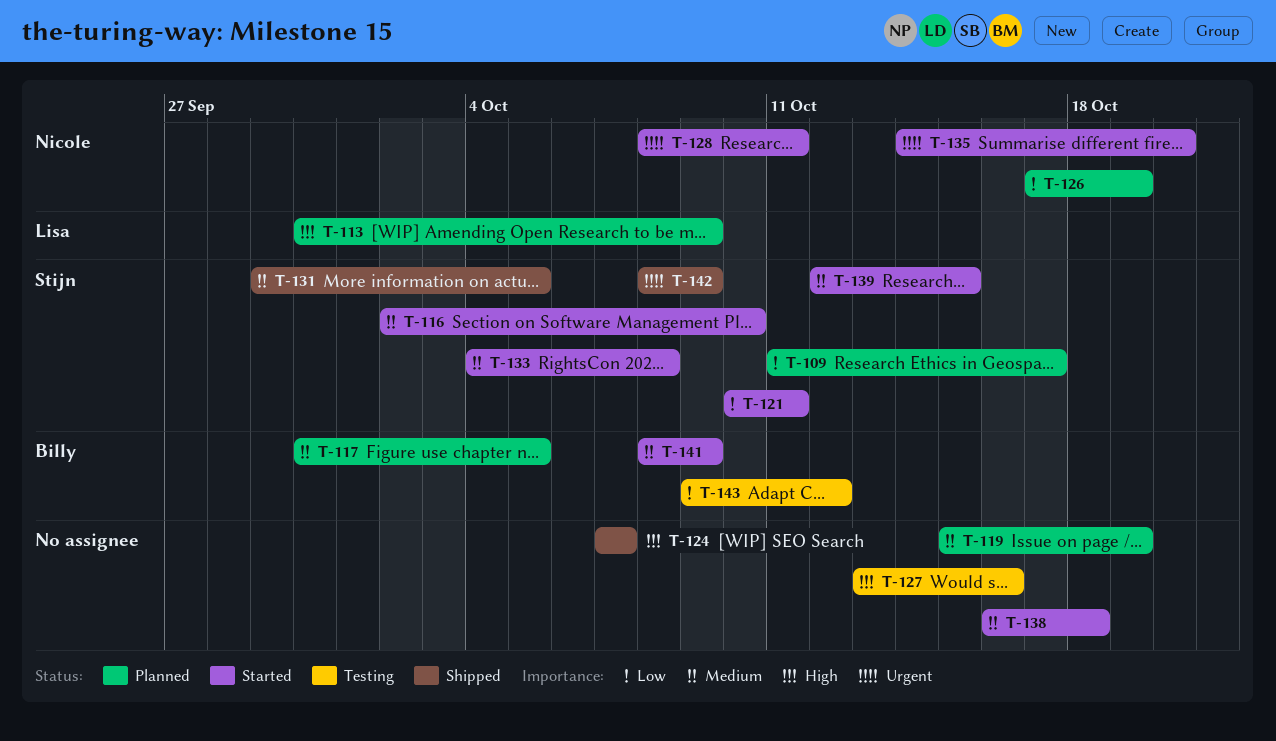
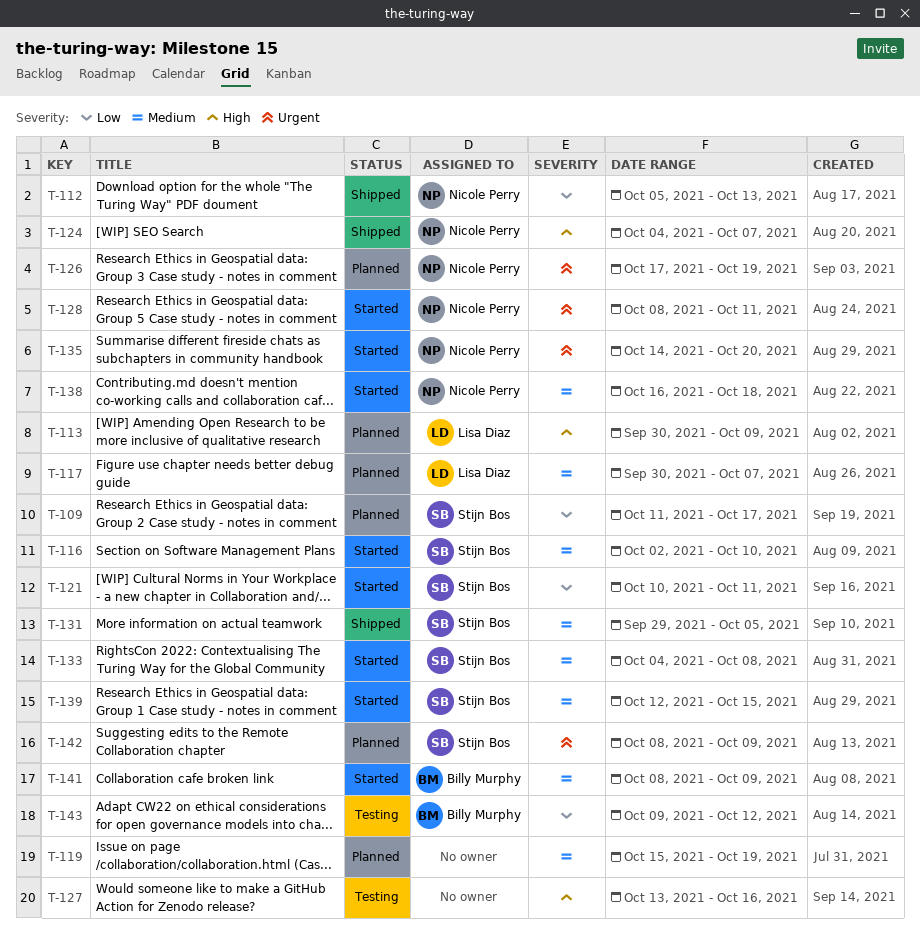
T-112: none -> present
T-117, owner: Billy Murphy -> Lisa Diaz
T-117, due: Oct 5 -> Oct 7
T-124, owner: none -> Nicole Perry
T-124, start: Oct 7 -> Oct 4
T-126, priority: Low -> Urgent
T-138, owner: none -> Nicole Perry
T-142, status: Shipped -> Planned

